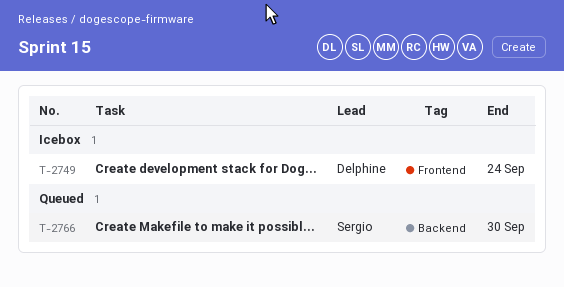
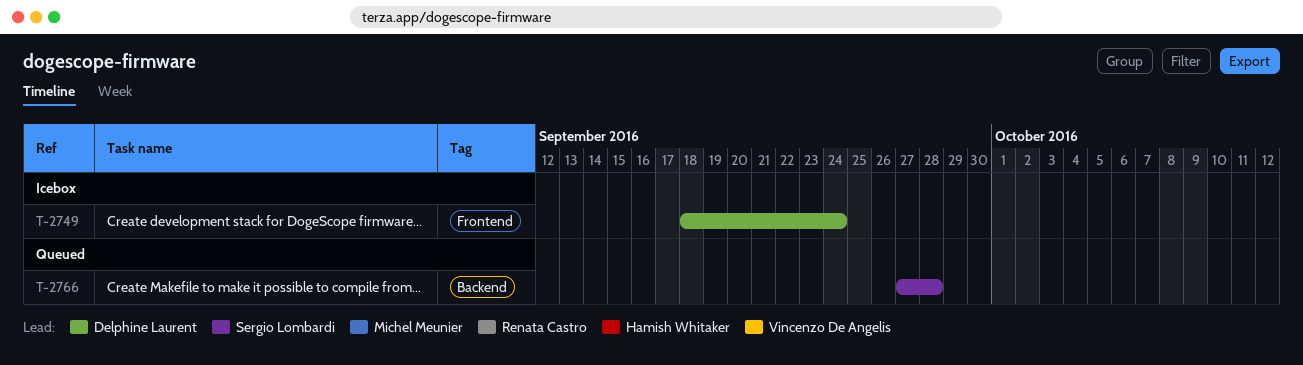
T-2766, due: Sep 30 -> Sep 28

